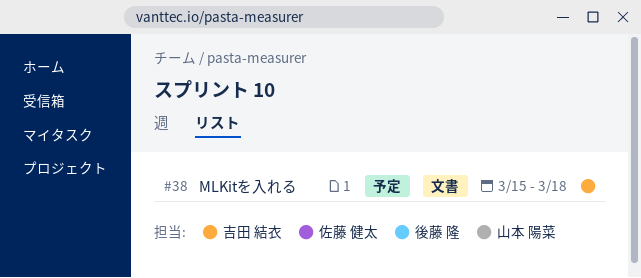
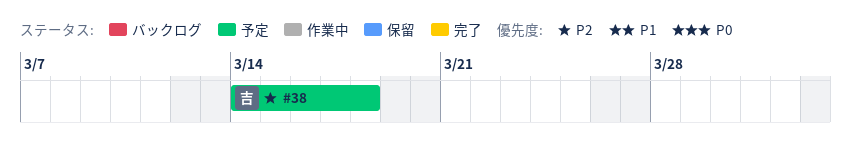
#38, start: Mar 15 -> Mar 14

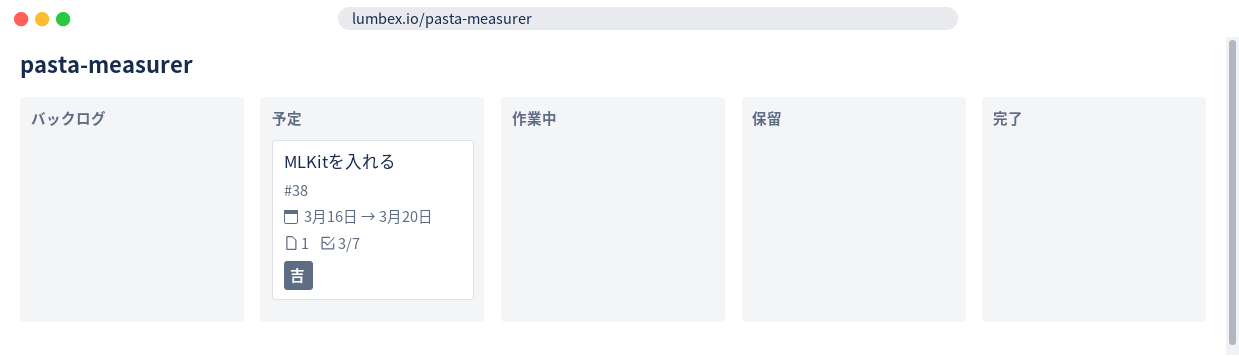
#38, start: Mar 14 -> Mar 16
#38, due: Mar 18 -> Mar 20

